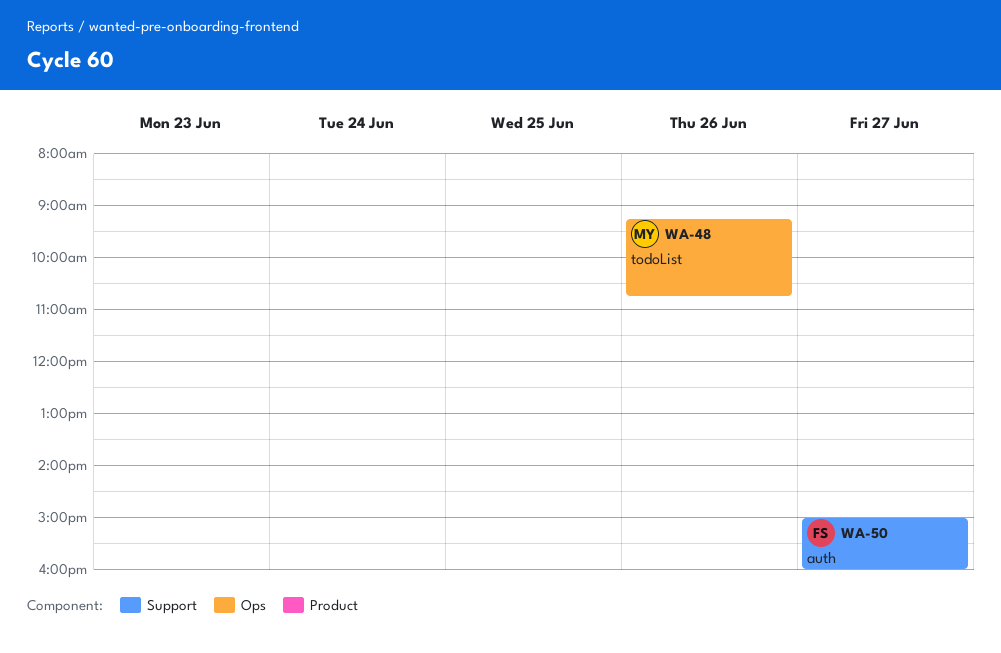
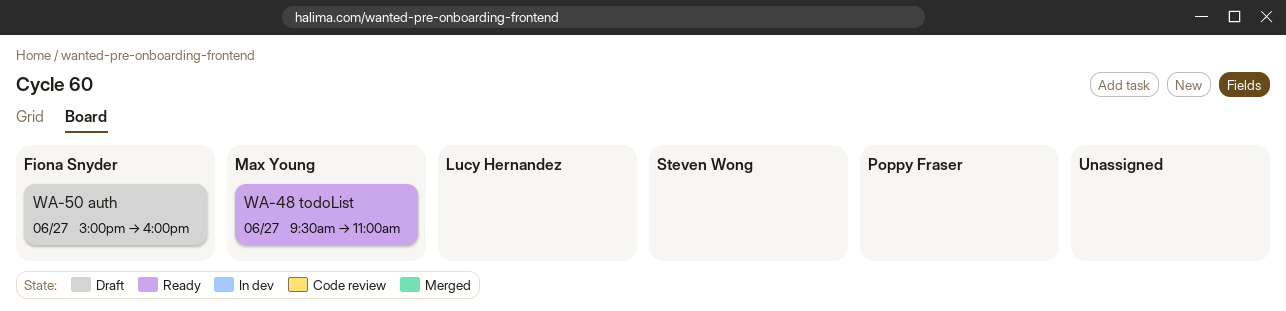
WA-48, day: Jun 26 -> Jun 27
WA-48, begins: 09:15 -> 09:30
WA-48, ends: 10:45 -> 11:00

